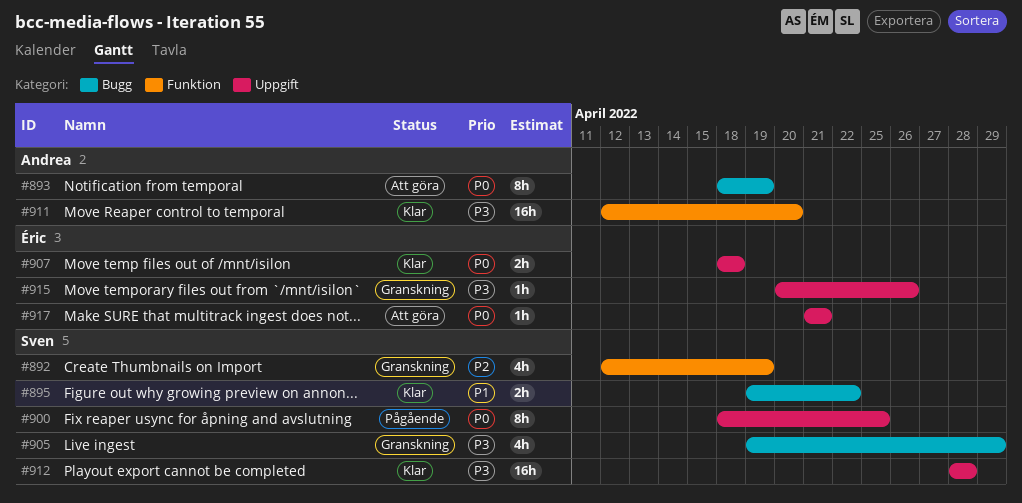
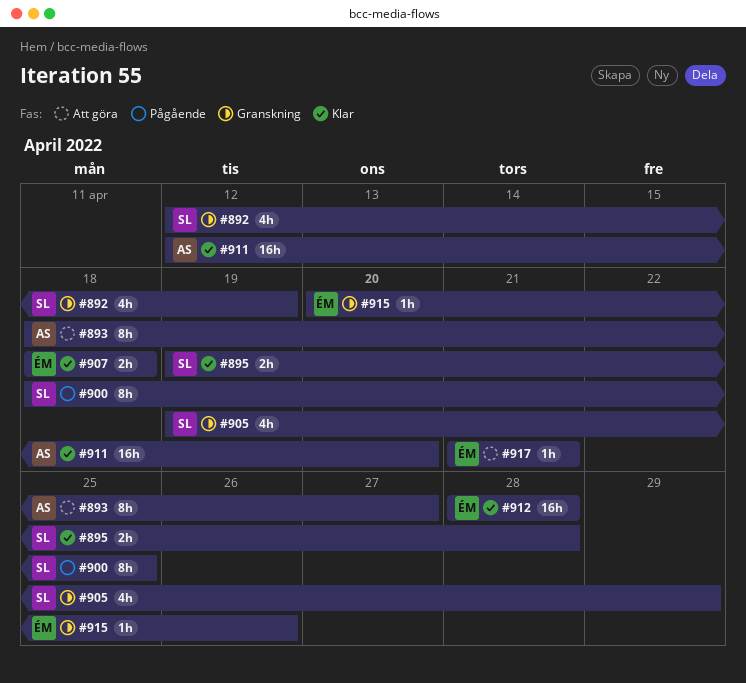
#893, due: Apr 19 -> Apr 27
#895, due: Apr 22 -> Apr 28
#912, owner: Sven -> Éric

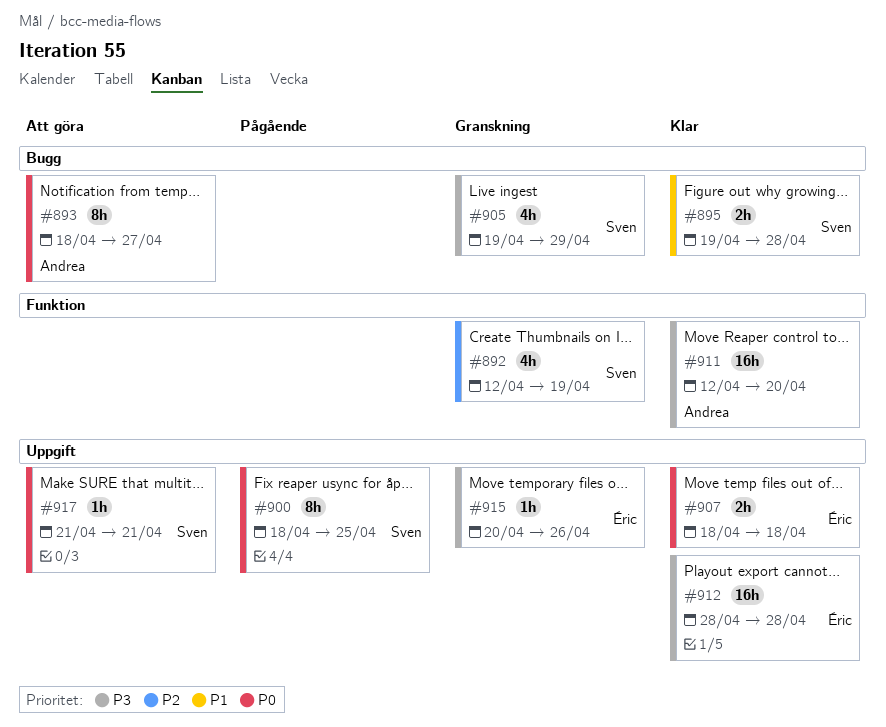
#917, owner: Éric -> Sven

